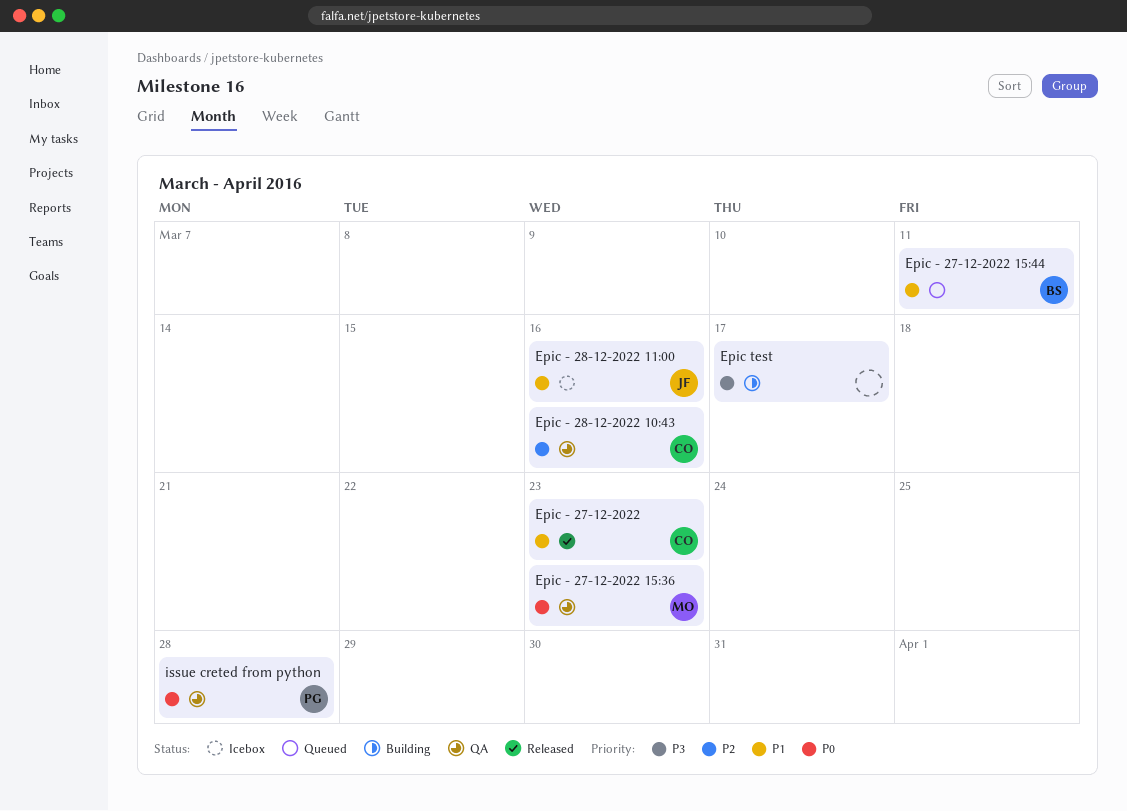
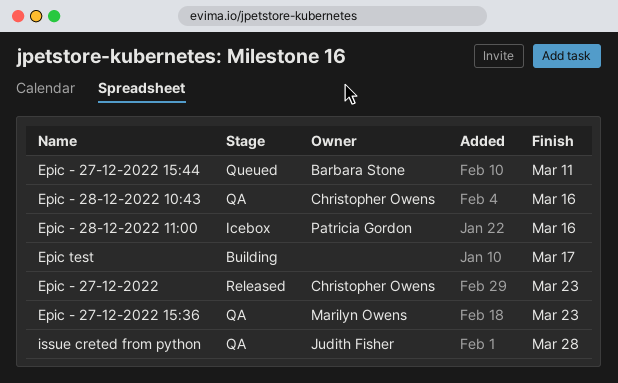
Epic - 28-12-2022 11:00, owner: Judith Fisher -> Patricia Gordon
issue creted from python, owner: Patricia Gordon -> Judith Fisher

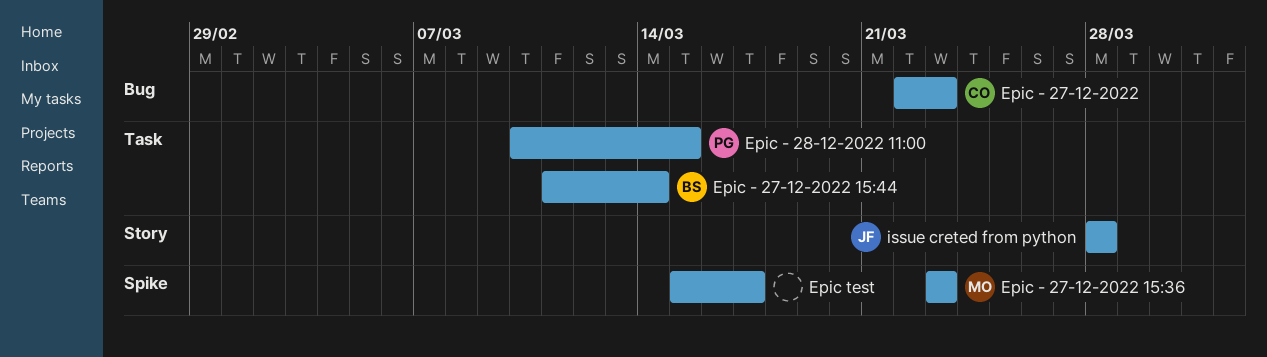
Epic - 27-12-2022 15:44, due: Mar 11 -> Mar 14
Epic - 28-12-2022 10:43: present -> none
Epic - 28-12-2022 11:00, due: Mar 16 -> Mar 15

